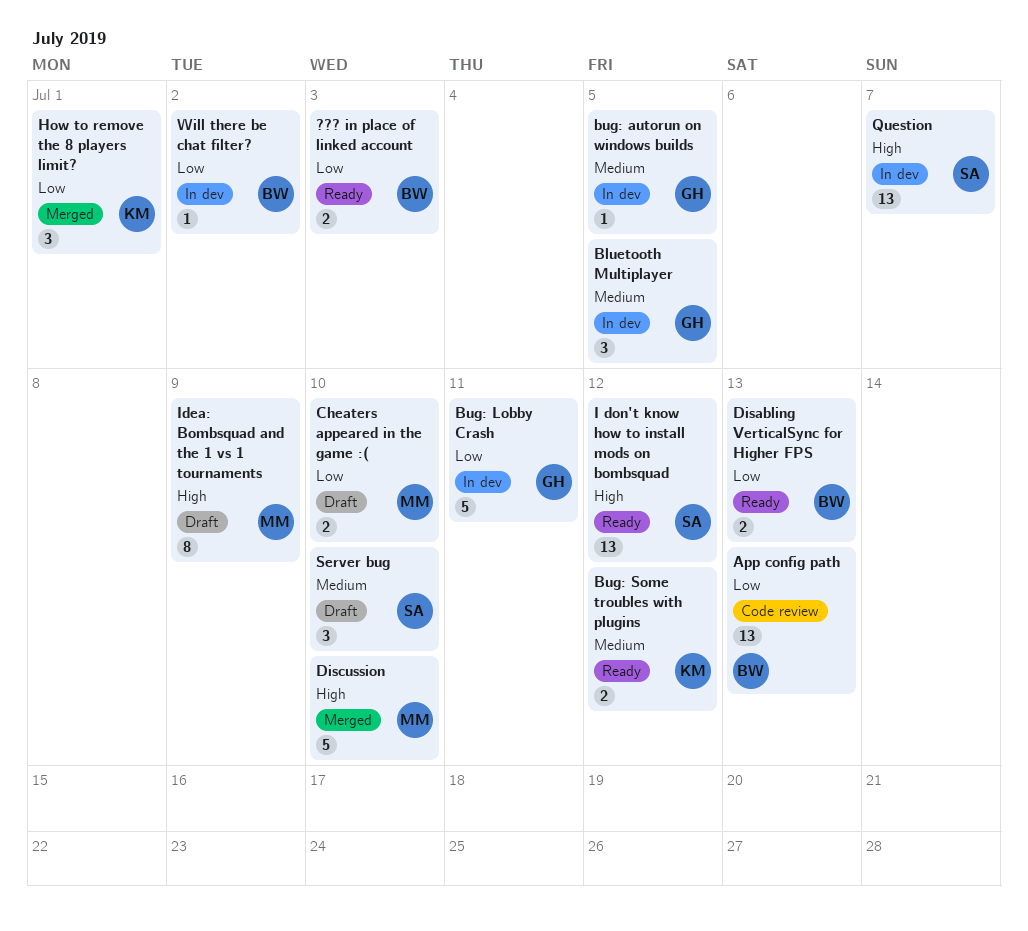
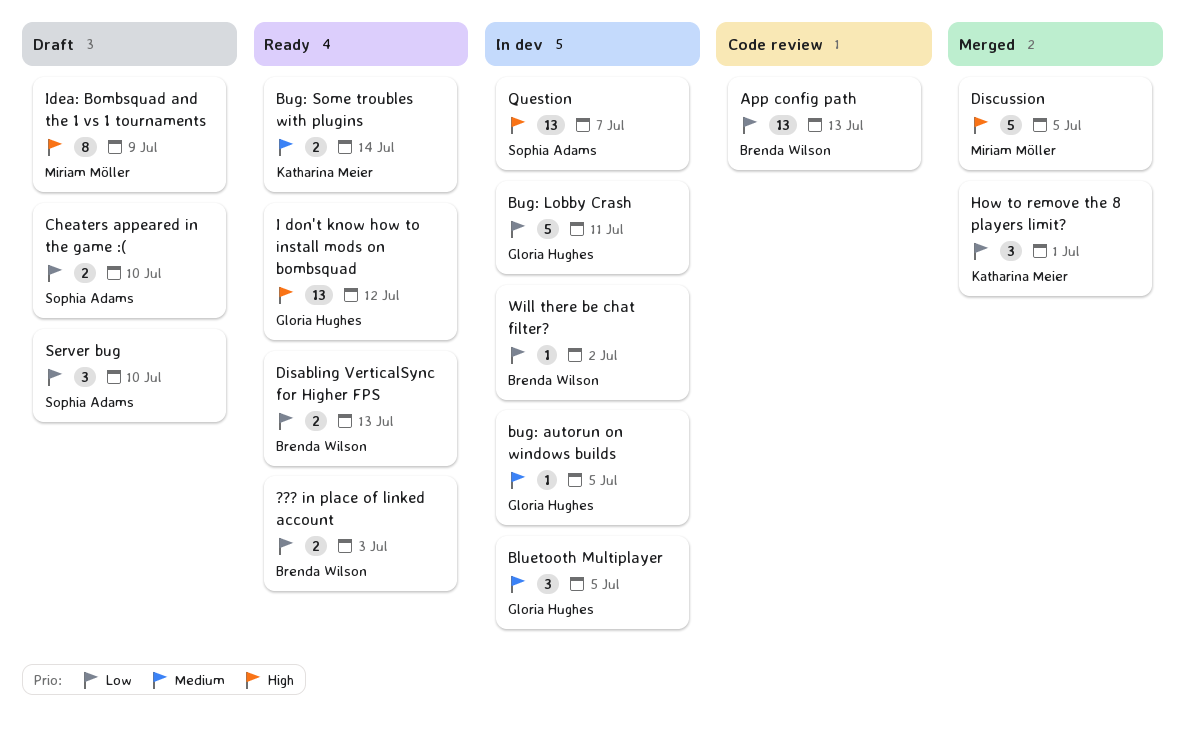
Bug: Some troubles with plugins, due: Jul 12 -> Jul 14
Cheaters appeared in the game :(, owner: Miriam Möller -> Sophia Adams
Discussion, due: Jul 10 -> Jul 5
I don't know how to install mods on bombsquad, owner: Sophia Adams -> Gloria Hughes
Server bug, priority: Medium -> Low

